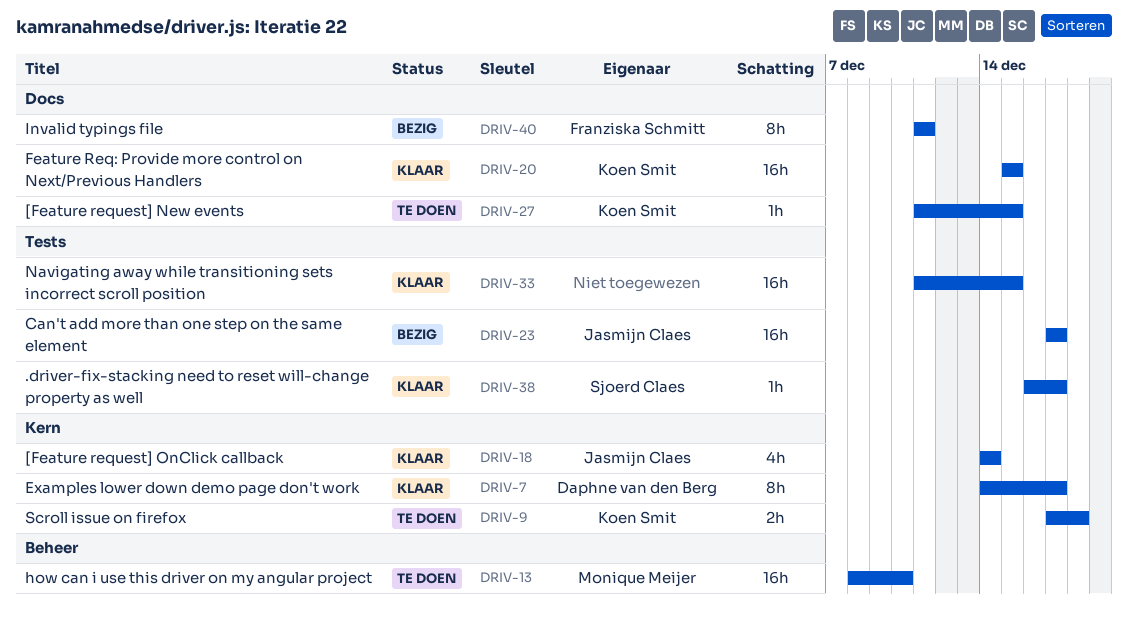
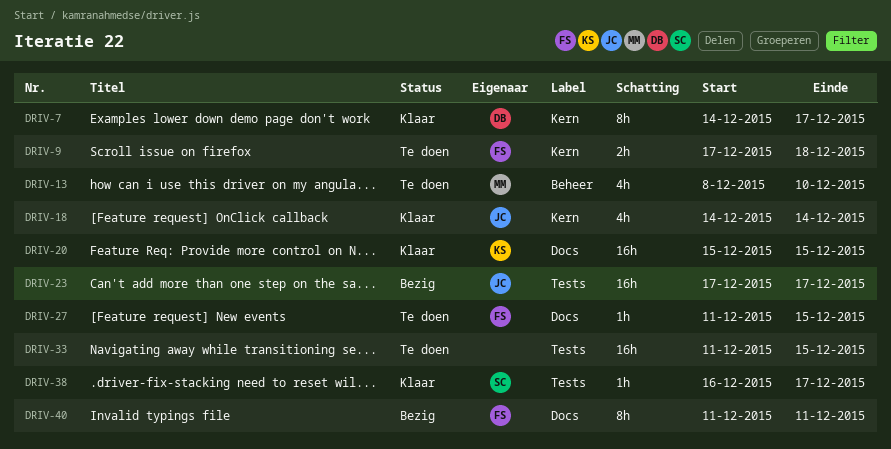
DRIV-9, owner: Koen Smit -> Franziska Schmitt
DRIV-13, estimate: 16h -> 4h
DRIV-27, owner: Koen Smit -> Franziska Schmitt
DRIV-33, status: Klaar -> Te doen

